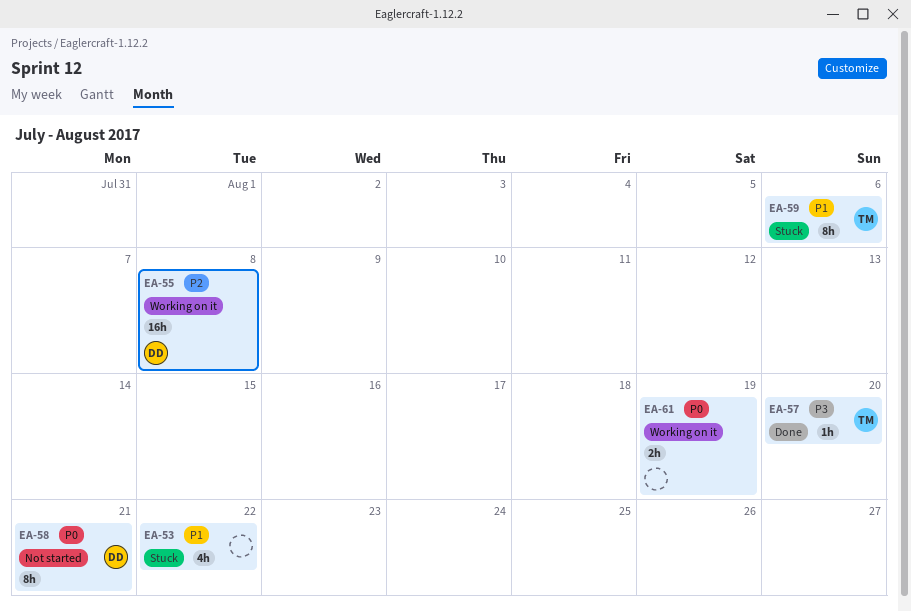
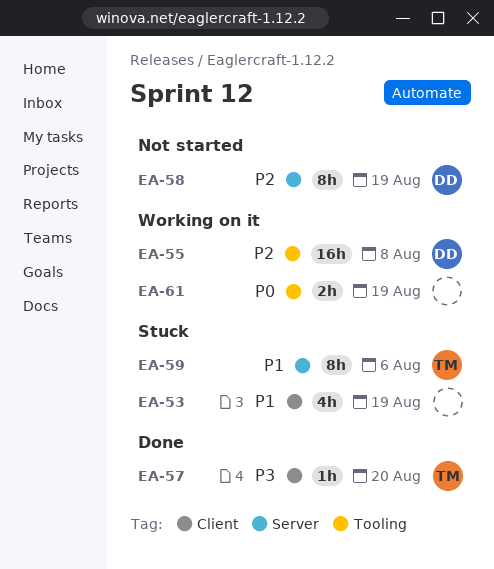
EA-53, due: Aug 22 -> Aug 19
EA-58, priority: P0 -> P2
EA-58, due: Aug 21 -> Aug 19

